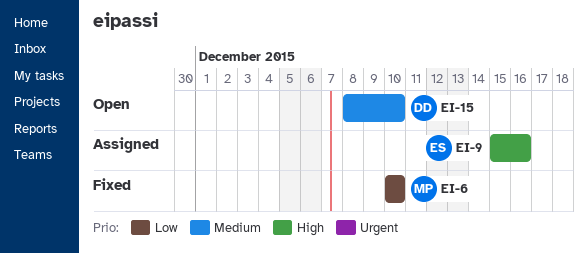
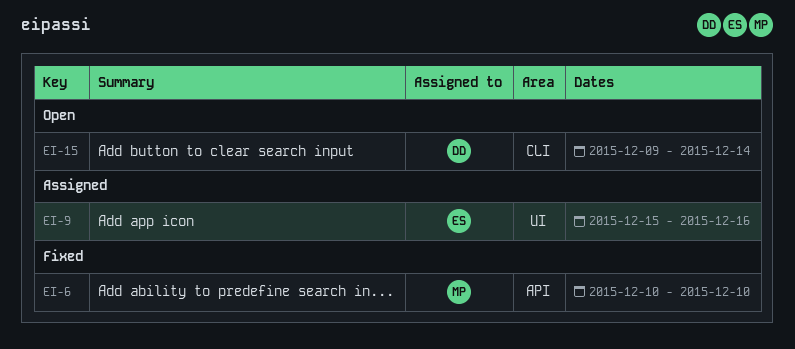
EI-15, start: Dec 8 -> Dec 9
EI-15, due: Dec 10 -> Dec 14

